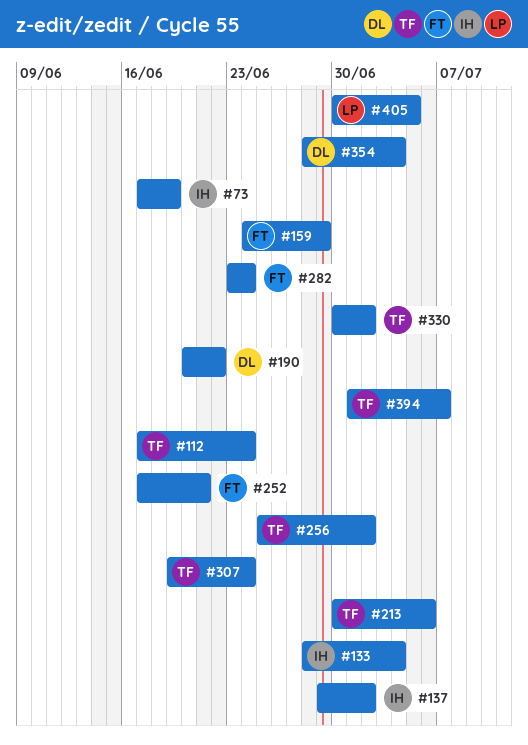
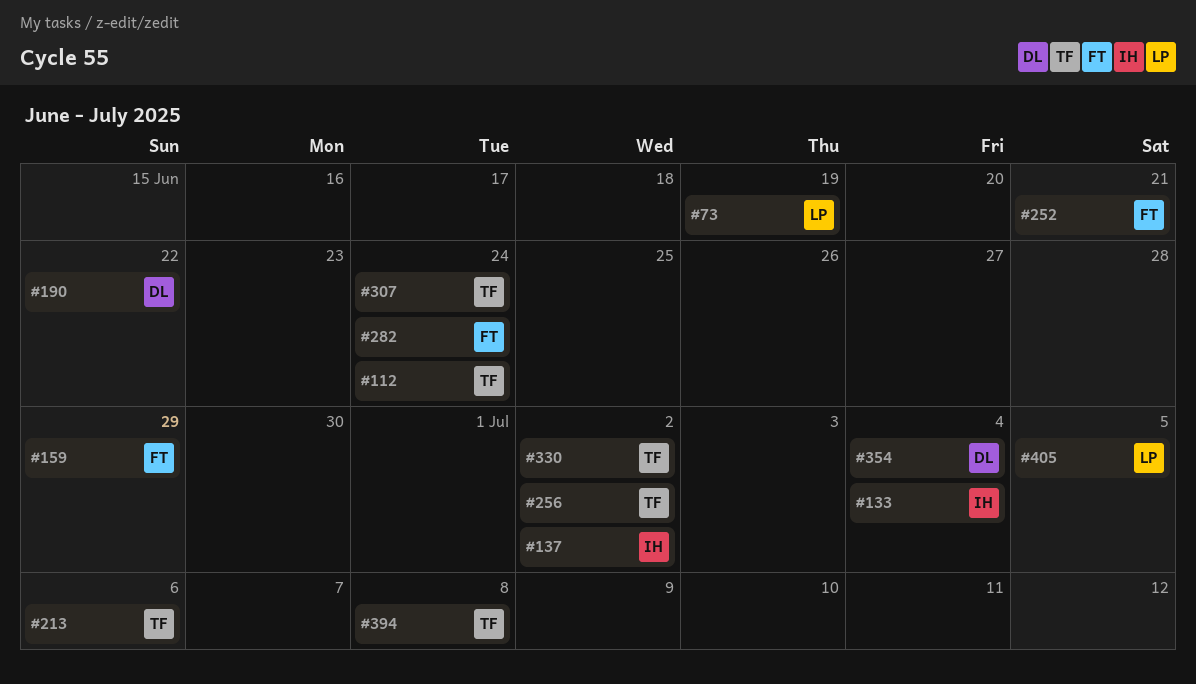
#73, owner: IH -> LP
#394, due: Jul 7 -> Jul 8

